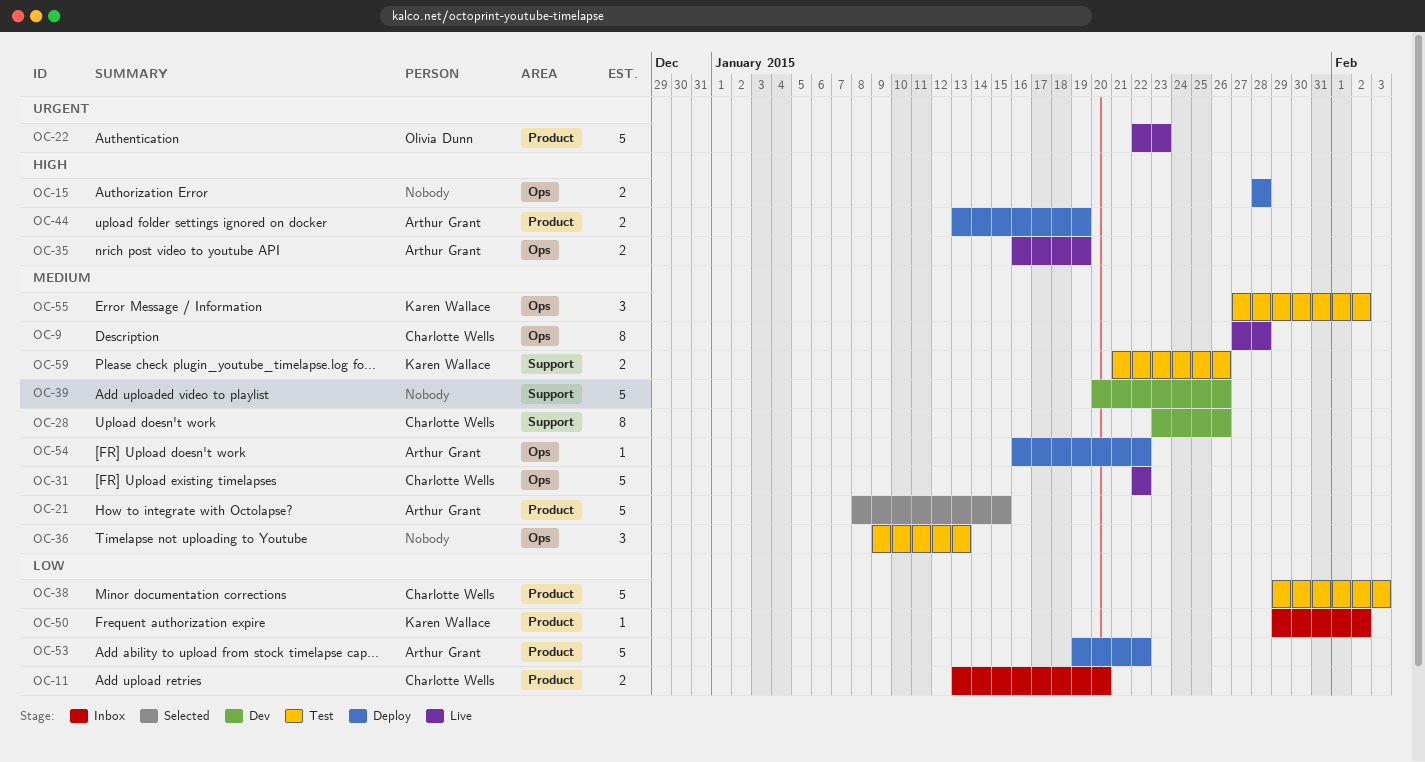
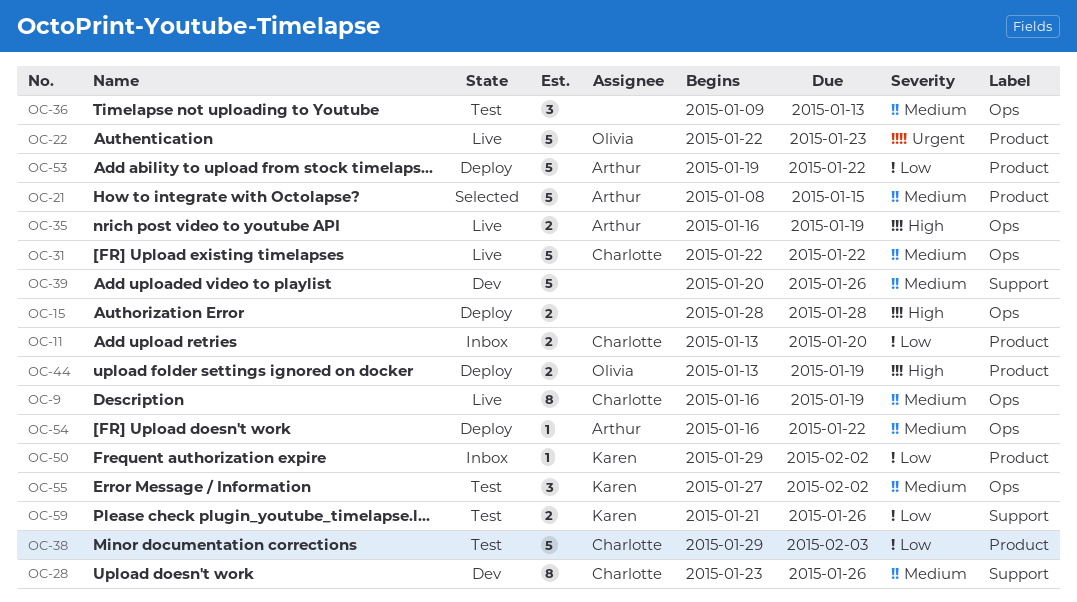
OC-9, start: Jan 27 -> Jan 16
OC-9, due: Jan 28 -> Jan 19
OC-44, owner: Arthur Grant -> Olivia Dunn
OC-59, priority: Medium -> Low

